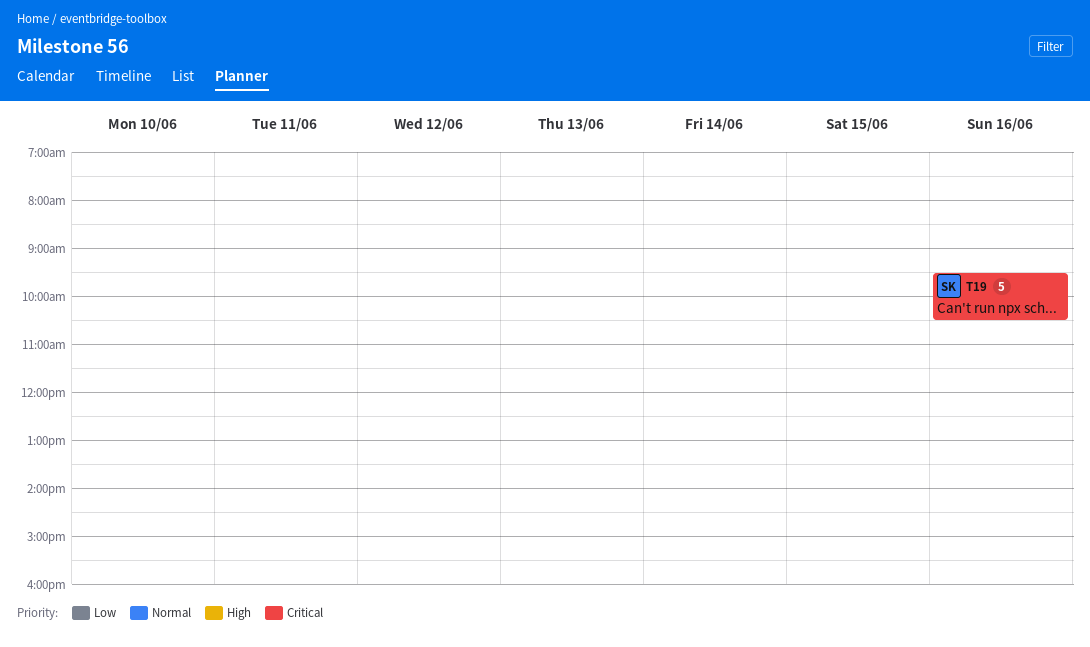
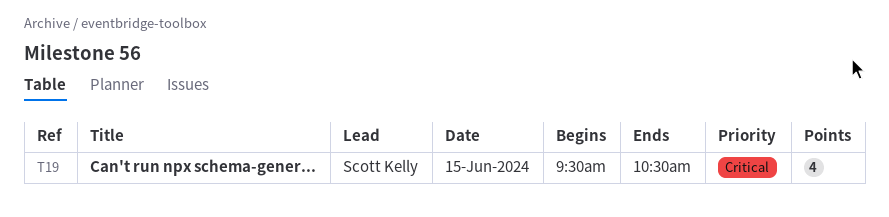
T19, estimate: 5 -> 4
T19, day: Jun 16 -> Jun 15

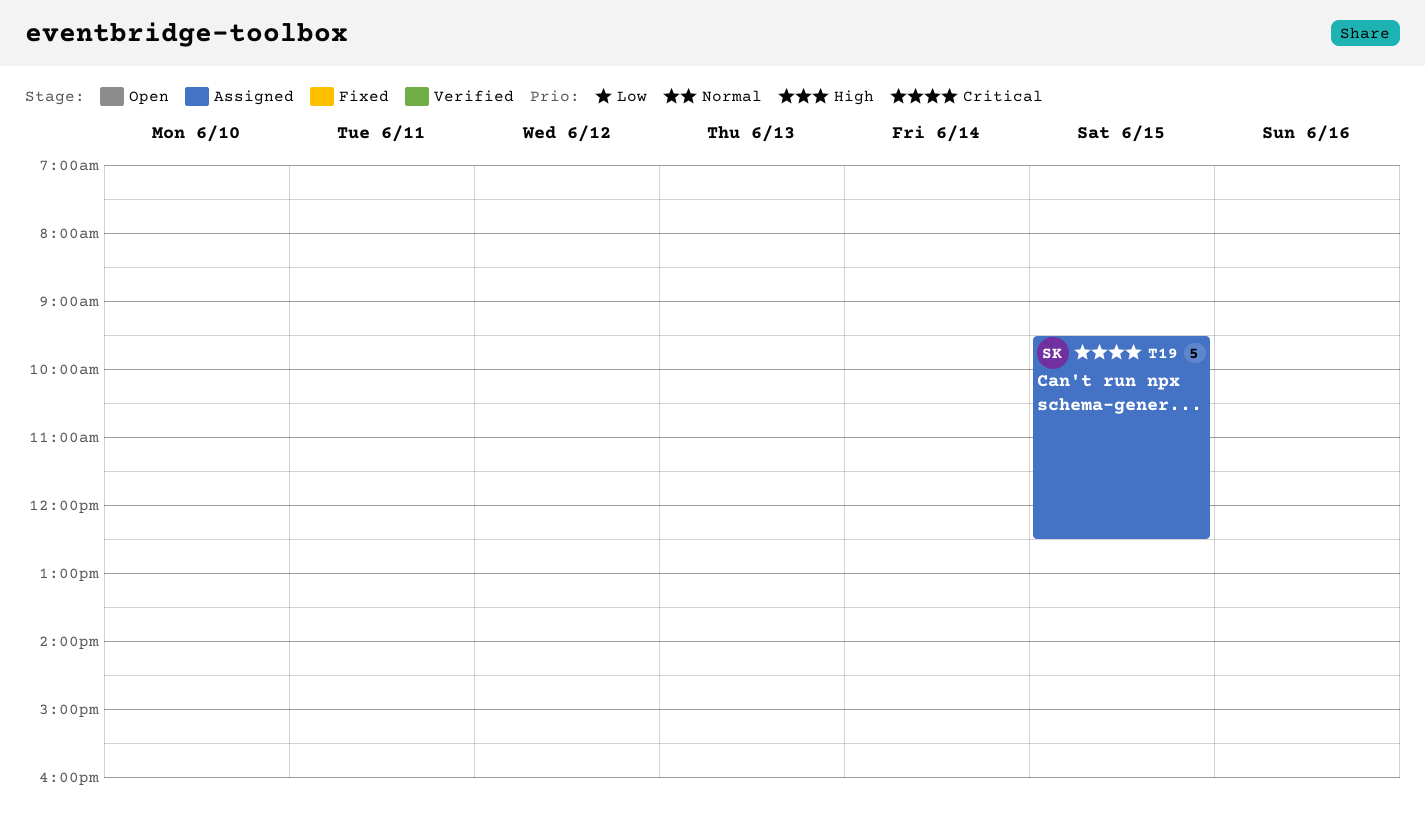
T19, estimate: 4 -> 5
T19, ends: 10:30 -> 12:30

